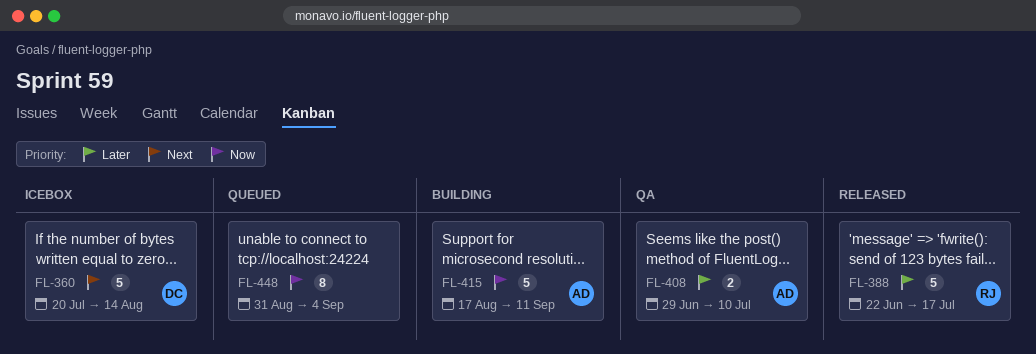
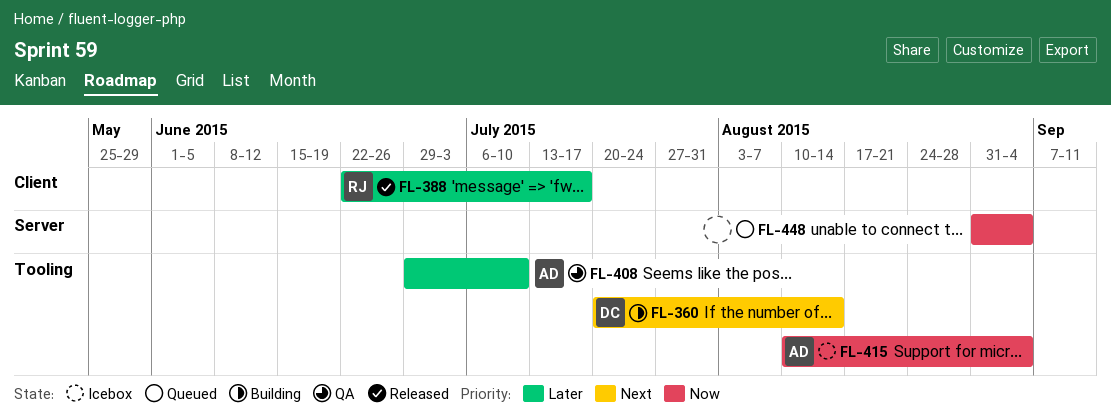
FL-360, status: Icebox -> Building
FL-415, status: Building -> Icebox
FL-415, start: Aug 17 -> Aug 10
FL-415, due: Sep 11 -> Sep 4

